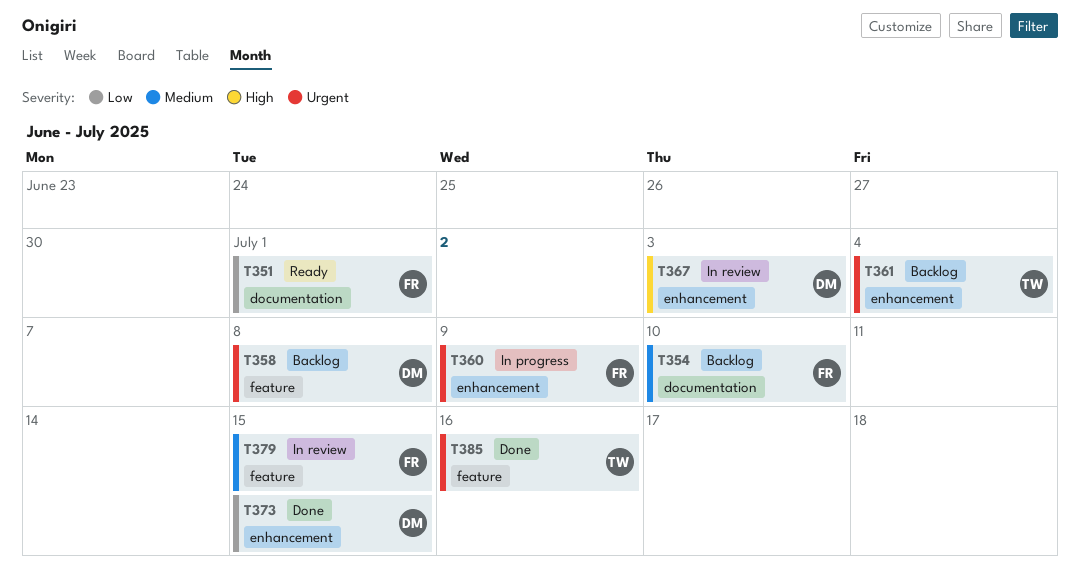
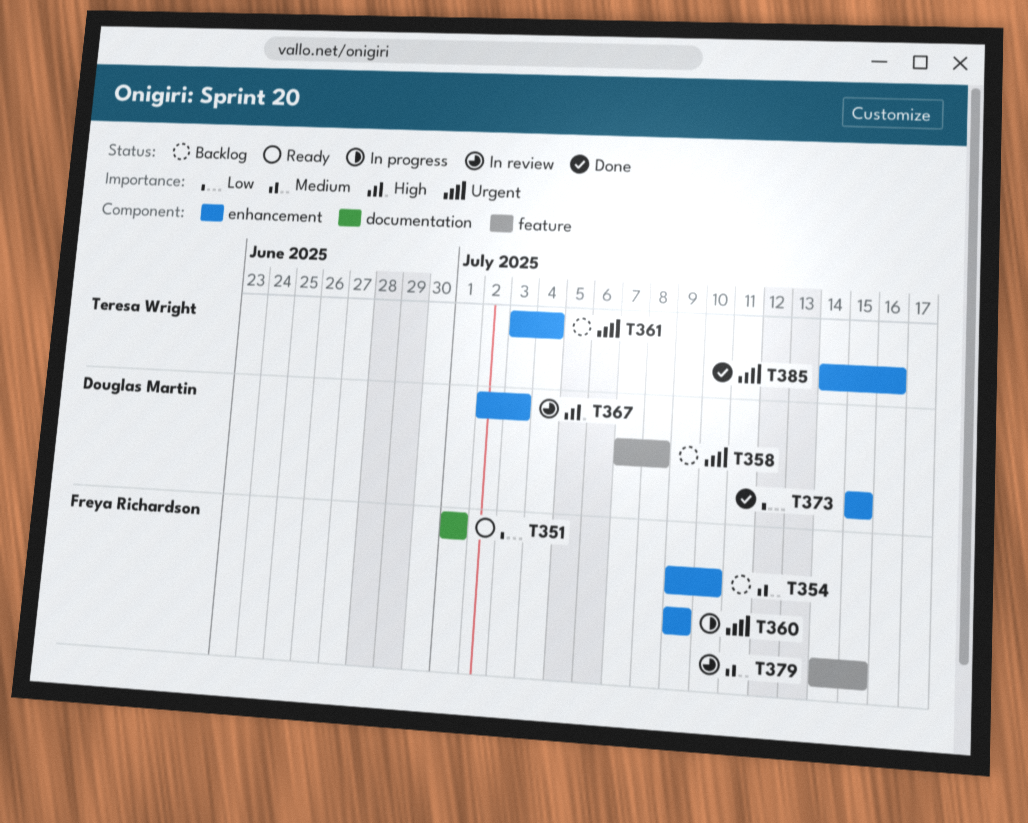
T354, label: documentation -> enhancement
T385, label: feature -> enhancement

